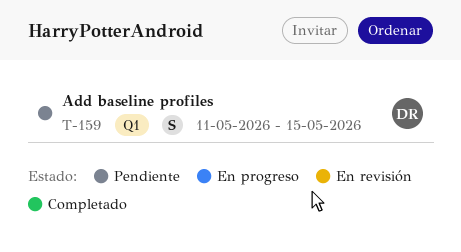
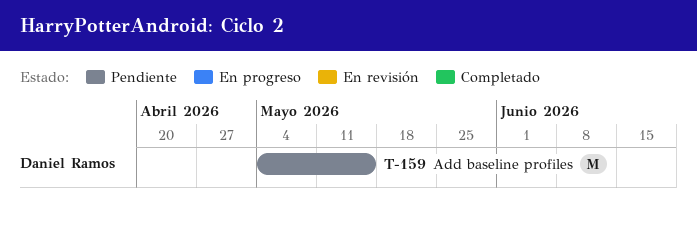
T-159, estimate: S -> M
T-159, start: May 11 -> May 4

